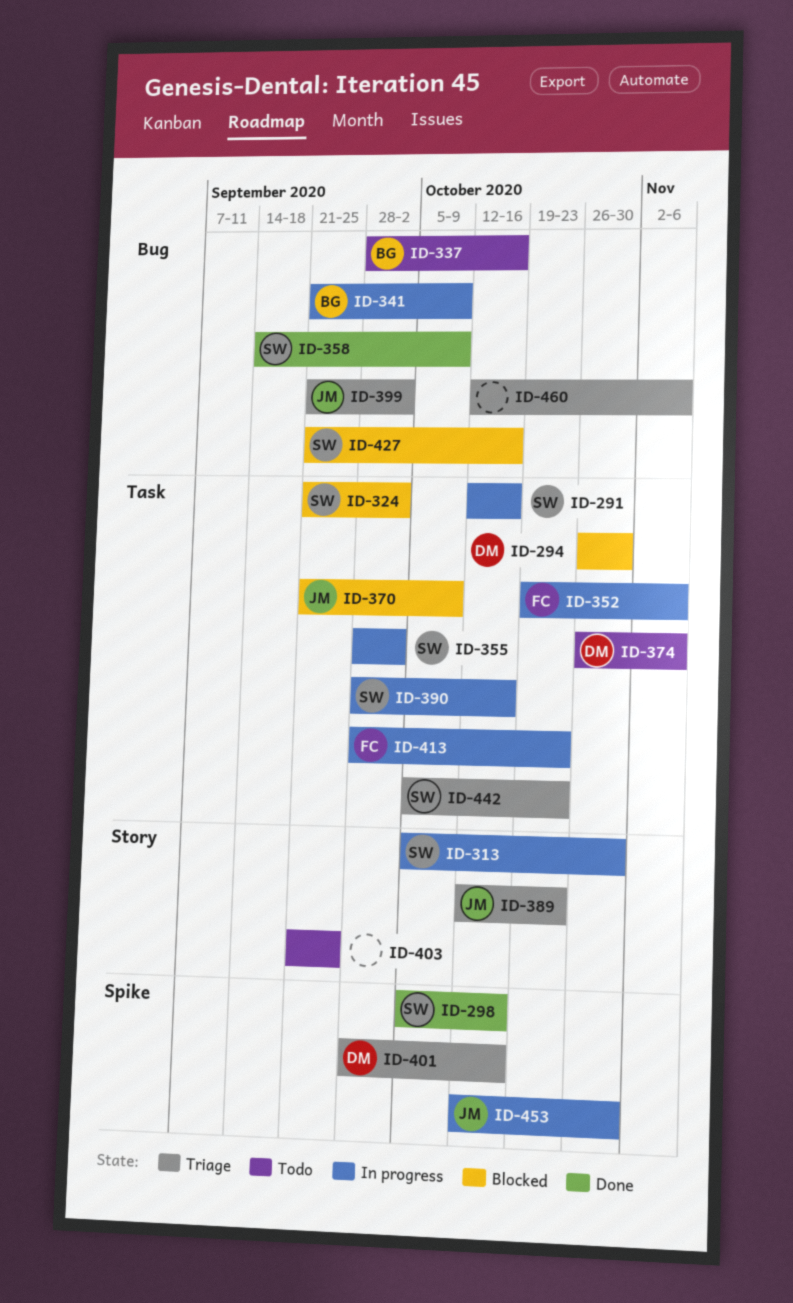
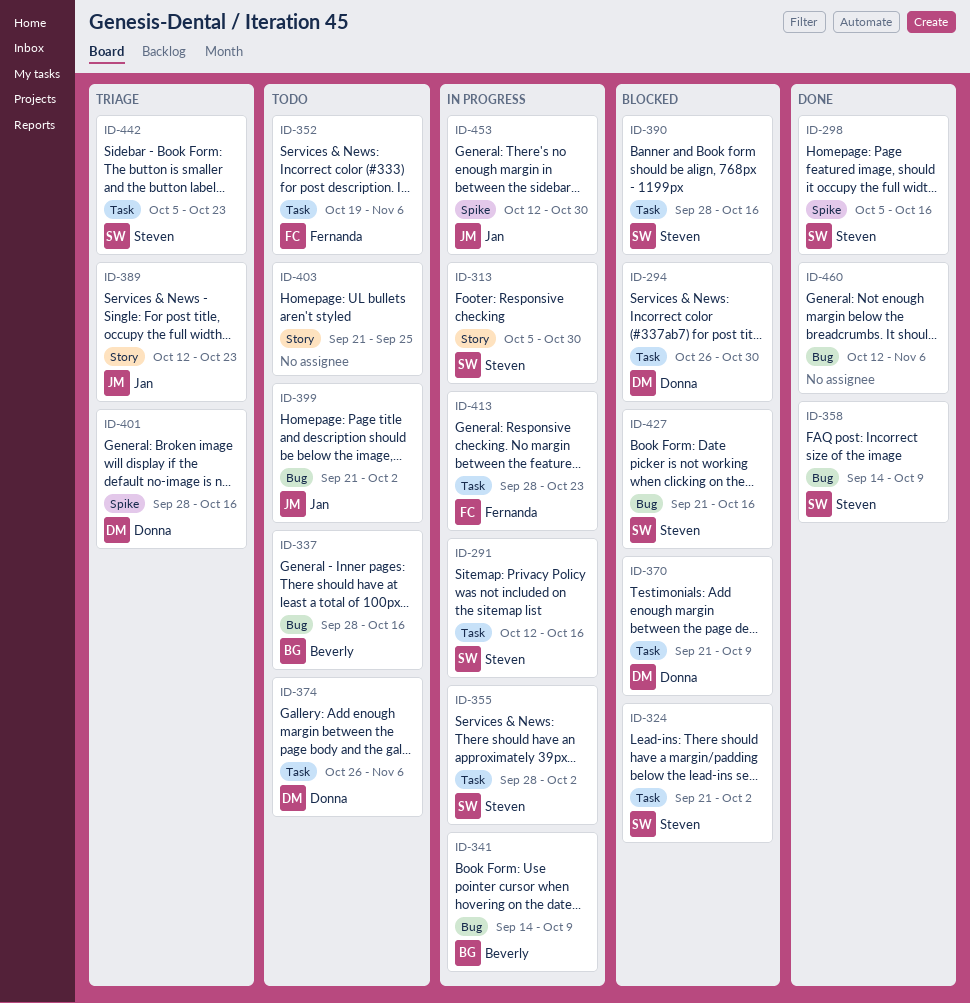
ID-341, start: Sep 21 -> Sep 14
ID-352, status: In progress -> Todo
ID-370, owner: Jan -> Donna
ID-390, status: In progress -> Blocked
ID-399, status: Triage -> Todo
ID-460, status: Triage -> Done

